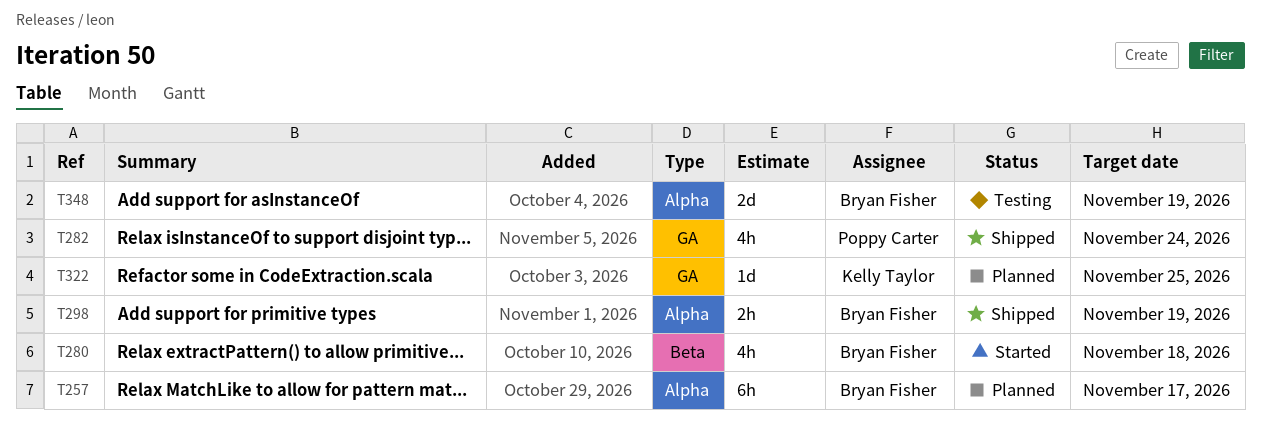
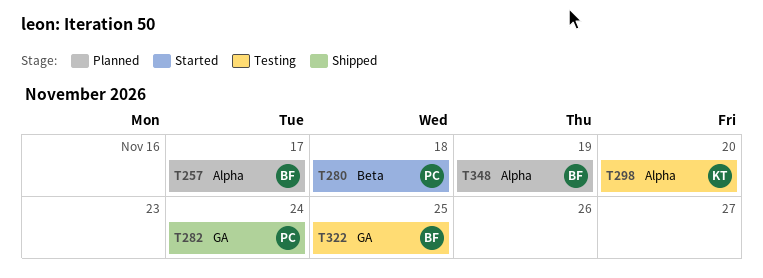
T280, owner: Bryan Fisher -> Poppy Carter
T298, status: Shipped -> Testing
T298, owner: Bryan Fisher -> Kelly Taylor
T298, due: Nov 19 -> Nov 20
T322, status: Planned -> Testing
T322, owner: Kelly Taylor -> Bryan Fisher
T348, status: Testing -> Planned

